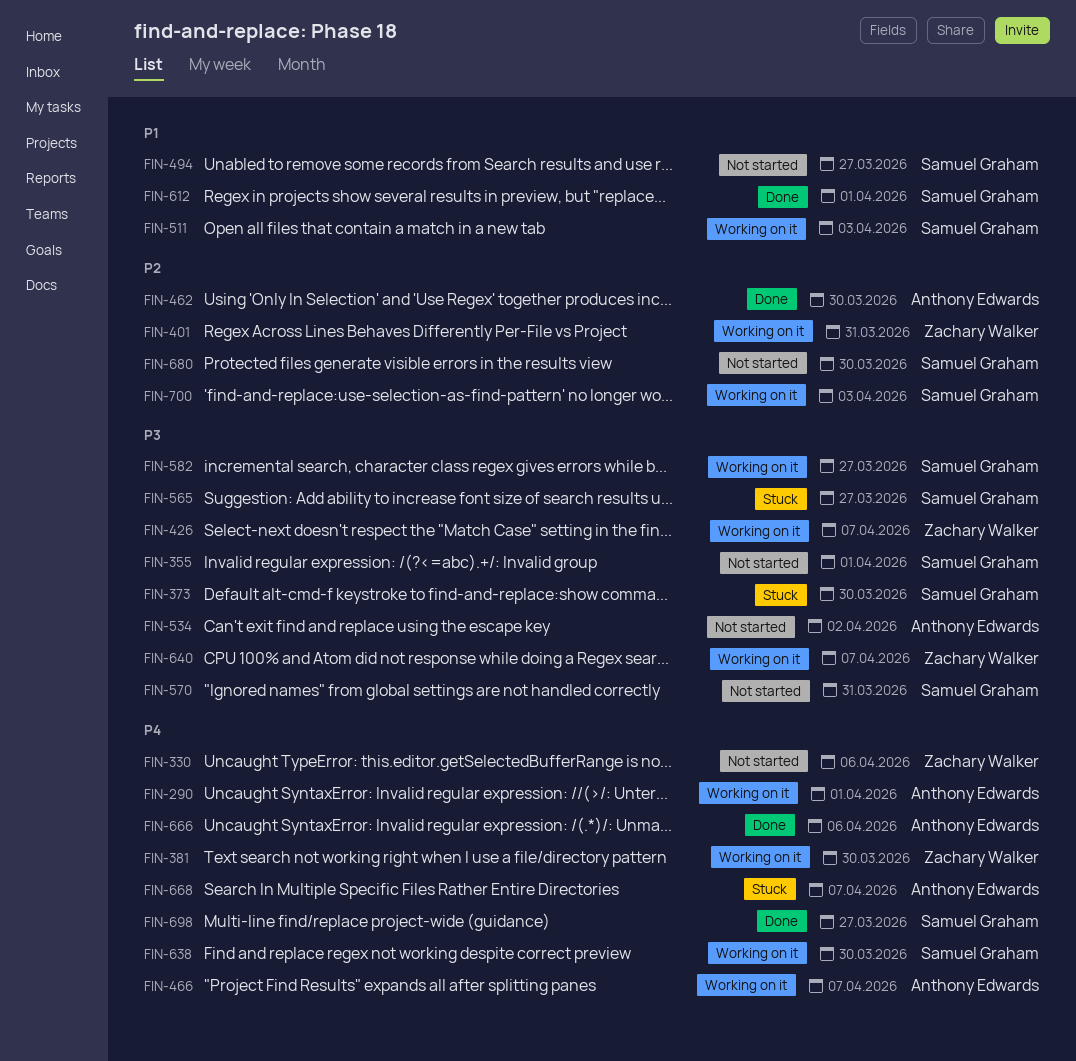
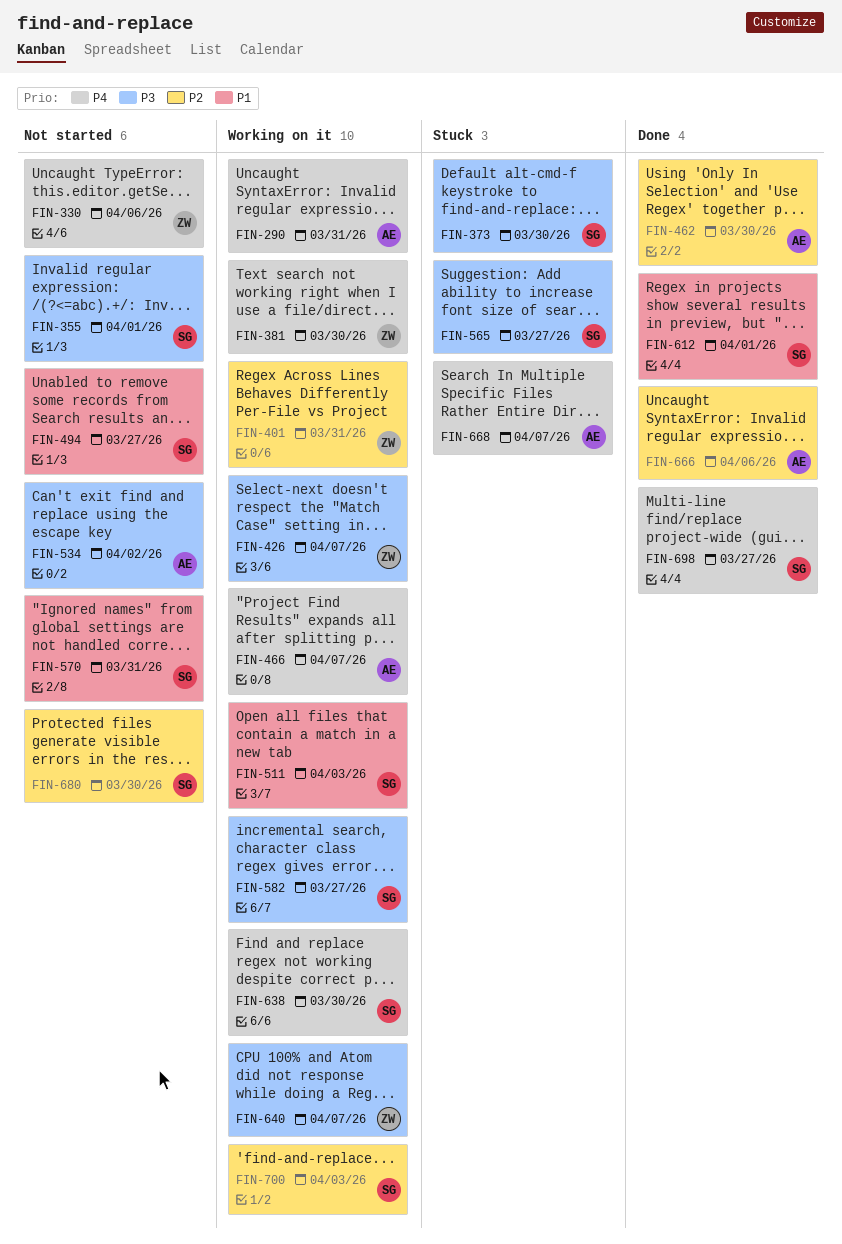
FIN-290, due: Apr 1 -> Mar 31
FIN-570, priority: P3 -> P1
FIN-666, priority: P4 -> P2

